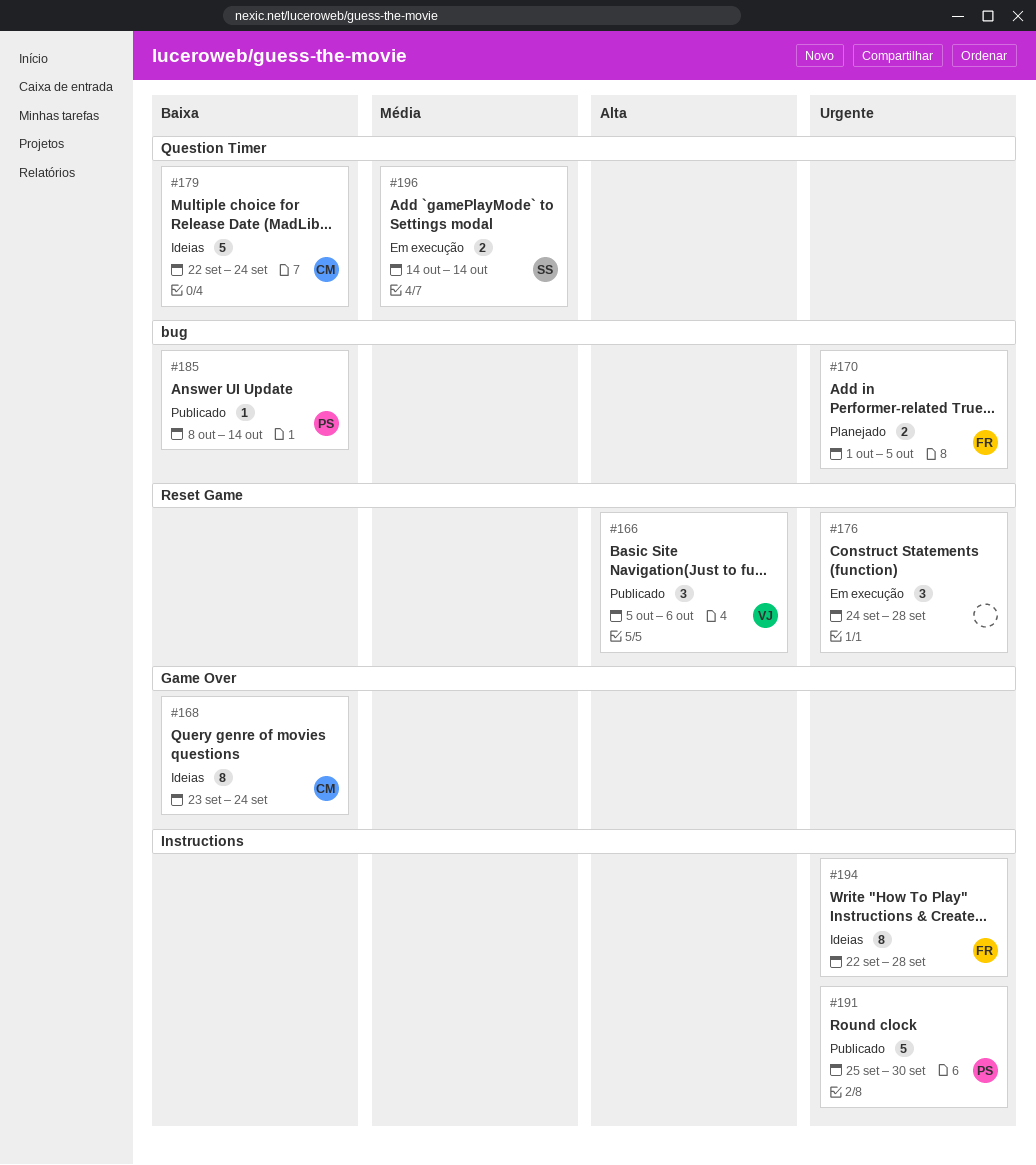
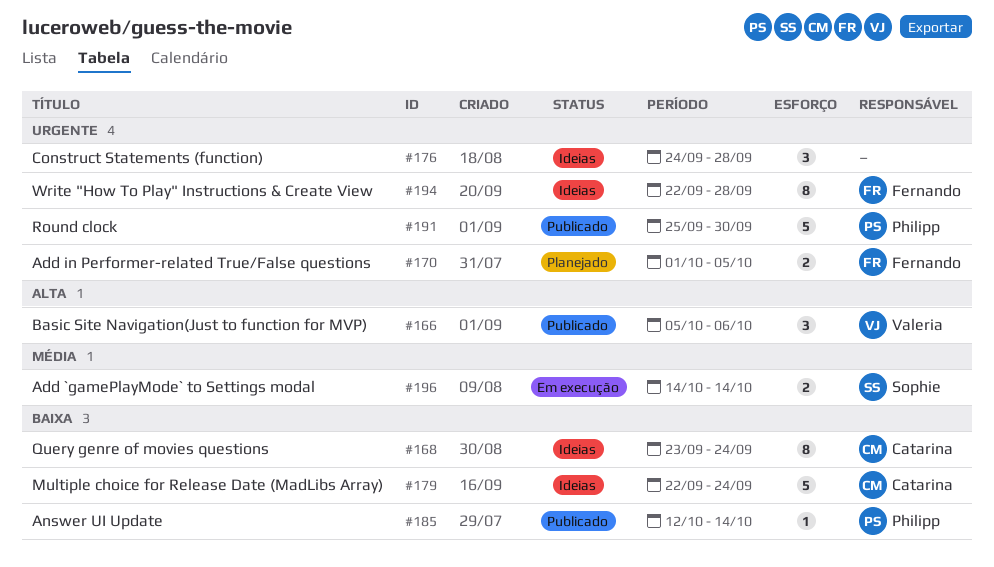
#176, status: Em execução -> Ideias
#185, start: Oct 8 -> Oct 12

